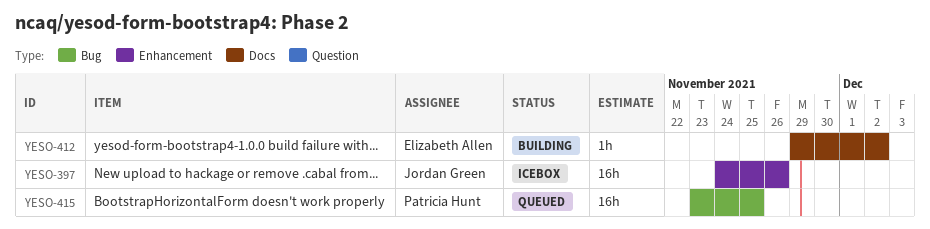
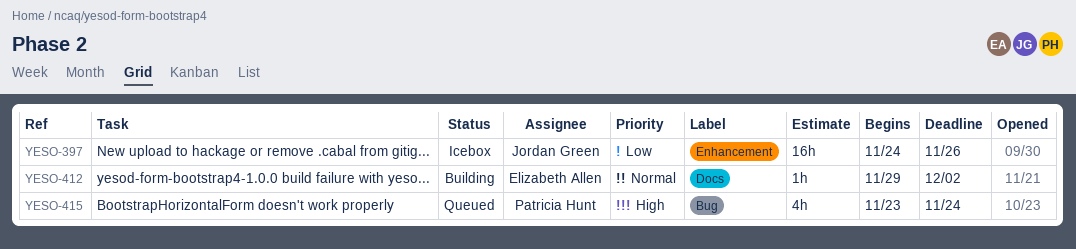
YESO-415, estimate: 16h -> 4h
YESO-415, due: Nov 25 -> Nov 24

